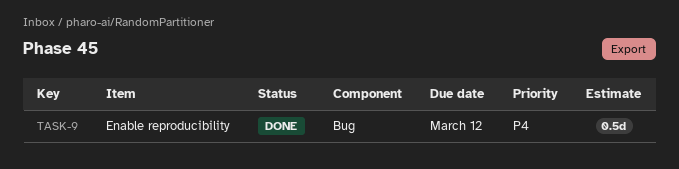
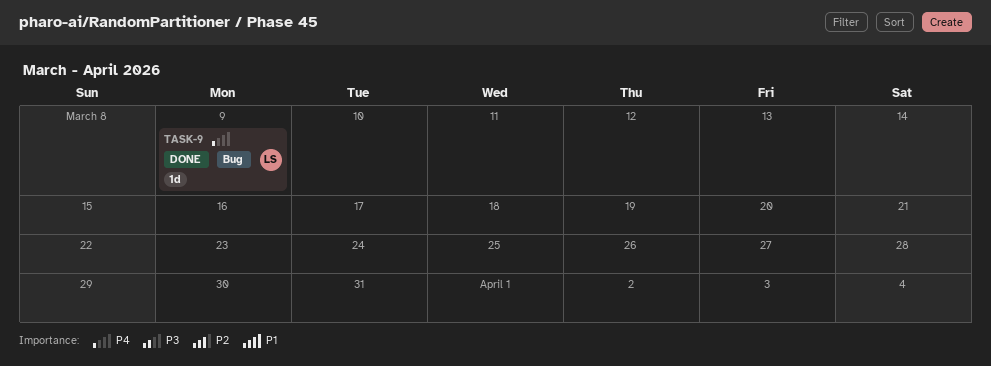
TASK-9, estimate: 0.5d -> 1d
TASK-9, due: Mar 12 -> Mar 9

